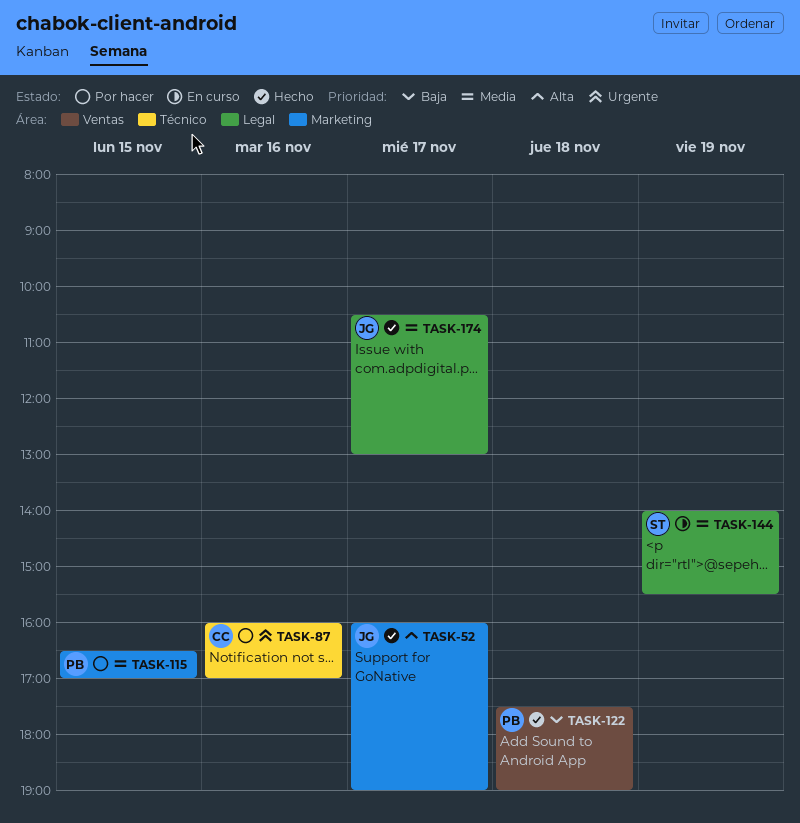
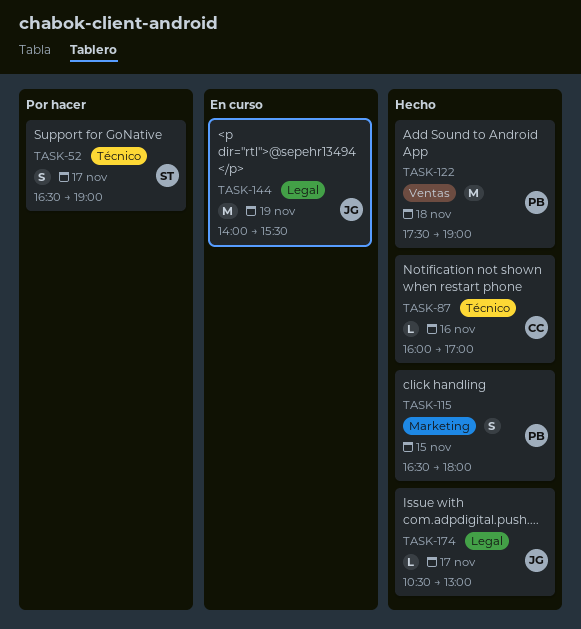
TASK-52, status: Hecho -> Por hacer
TASK-52, owner: JG -> ST
TASK-52, label: Marketing -> Técnico
TASK-52, begins: 16:00 -> 16:30
TASK-87, status: Por hacer -> Hecho
TASK-115, status: Por hacer -> Hecho
TASK-115, ends: 17:00 -> 18:00
TASK-144, owner: ST -> JG

